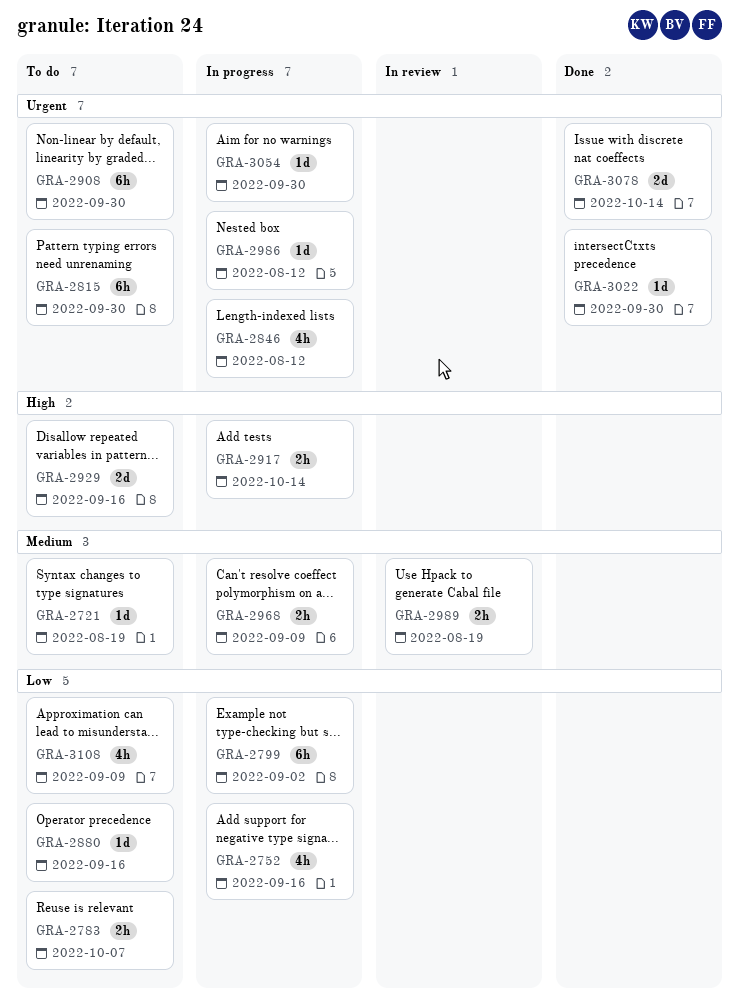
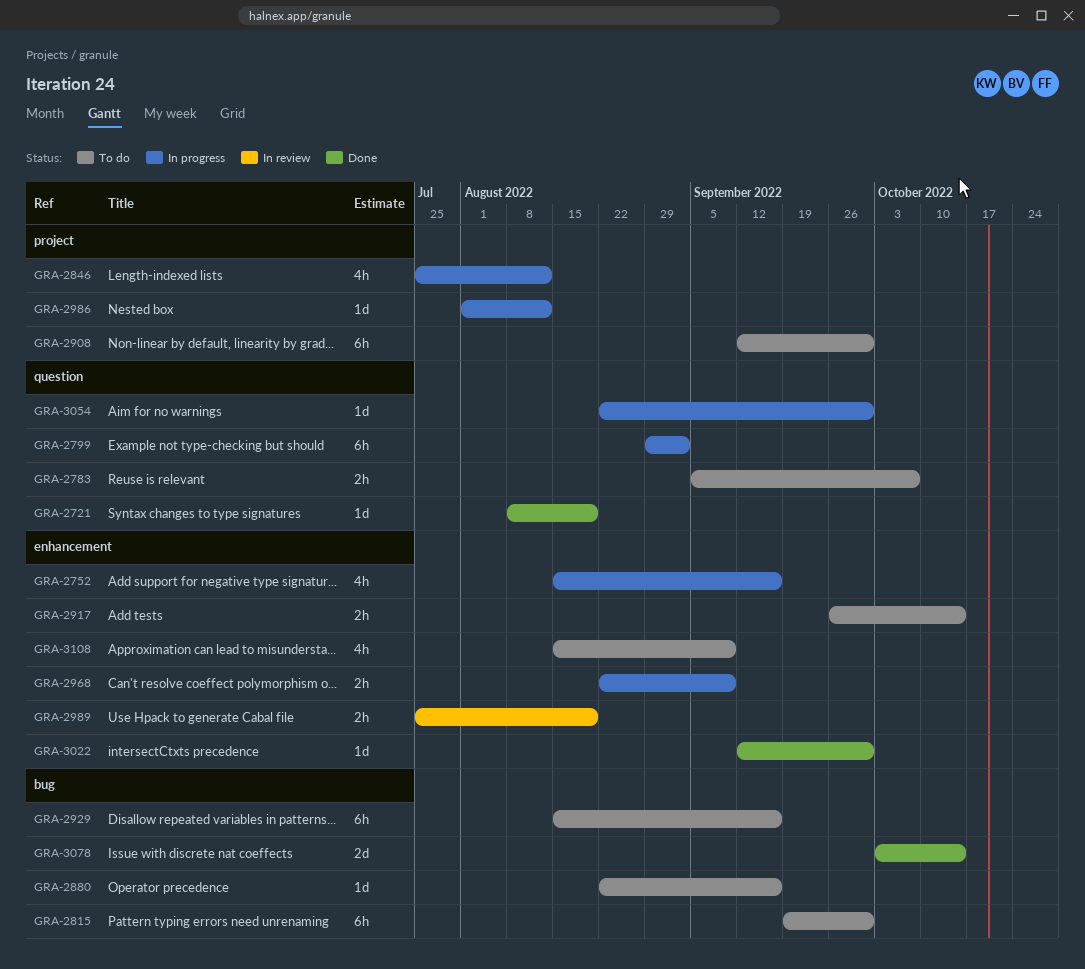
GRA-2721, status: To do -> Done
GRA-2917, status: In progress -> To do
GRA-2929, estimate: 2d -> 6h

